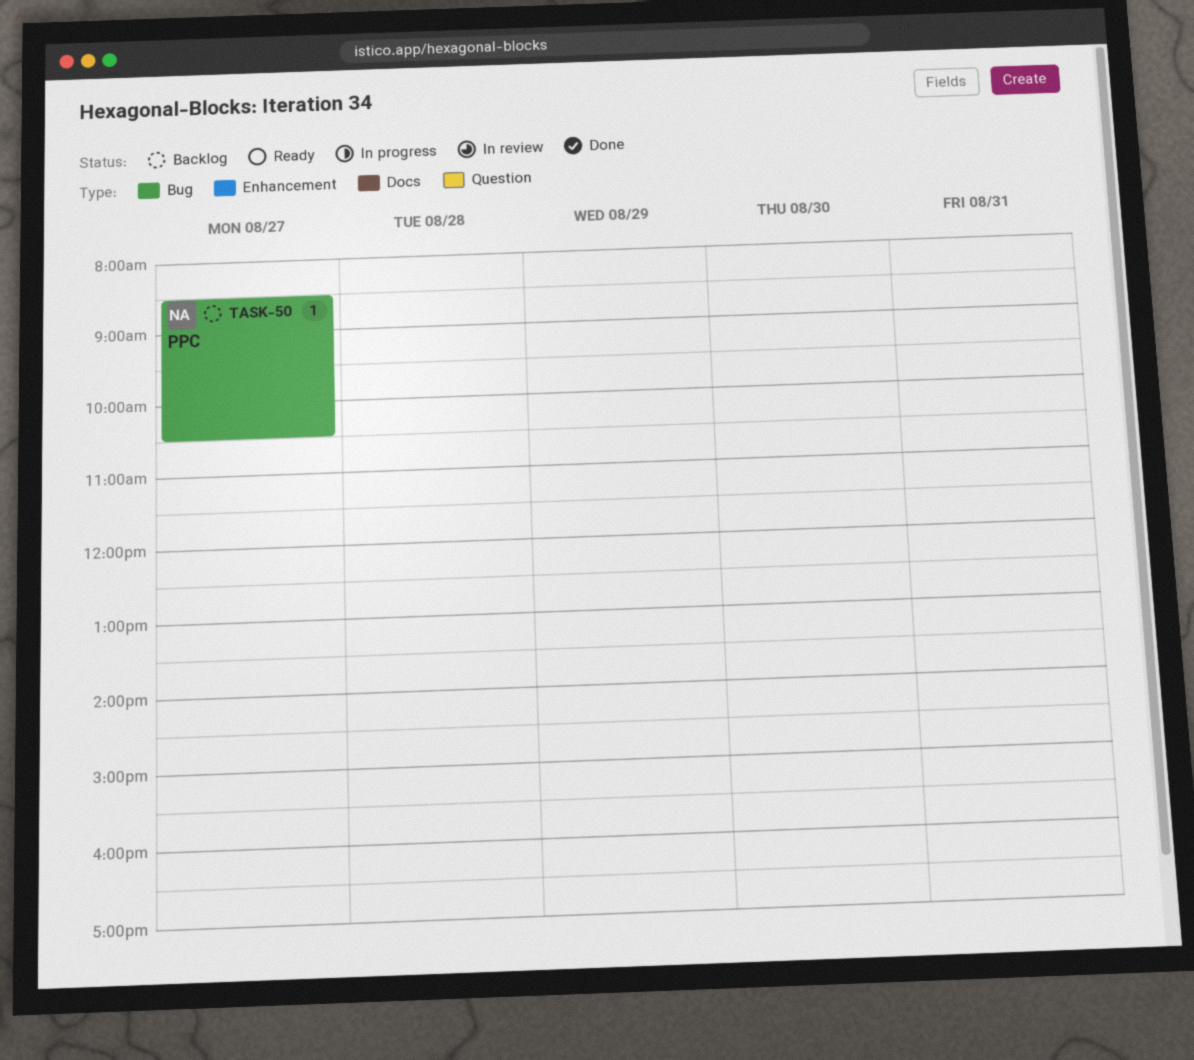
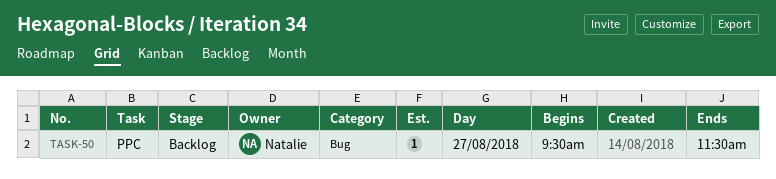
TASK-50, begins: 08:30 -> 09:30
TASK-50, ends: 10:30 -> 11:30

